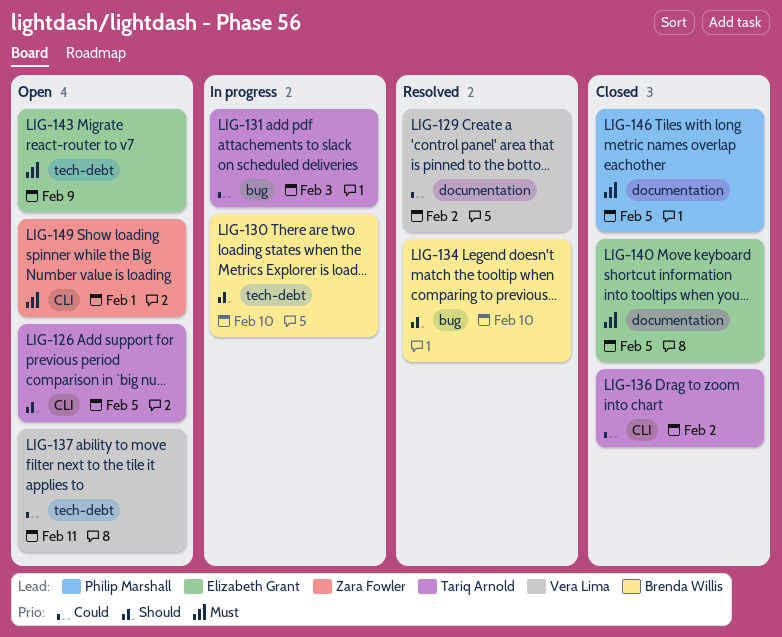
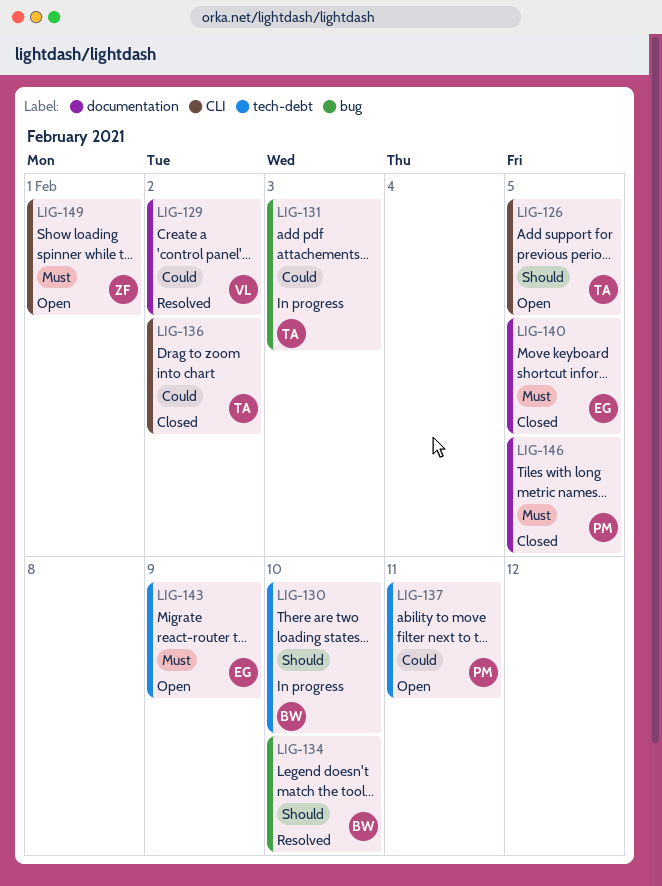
LIG-137, owner: Vera Lima -> Philip Marshall

